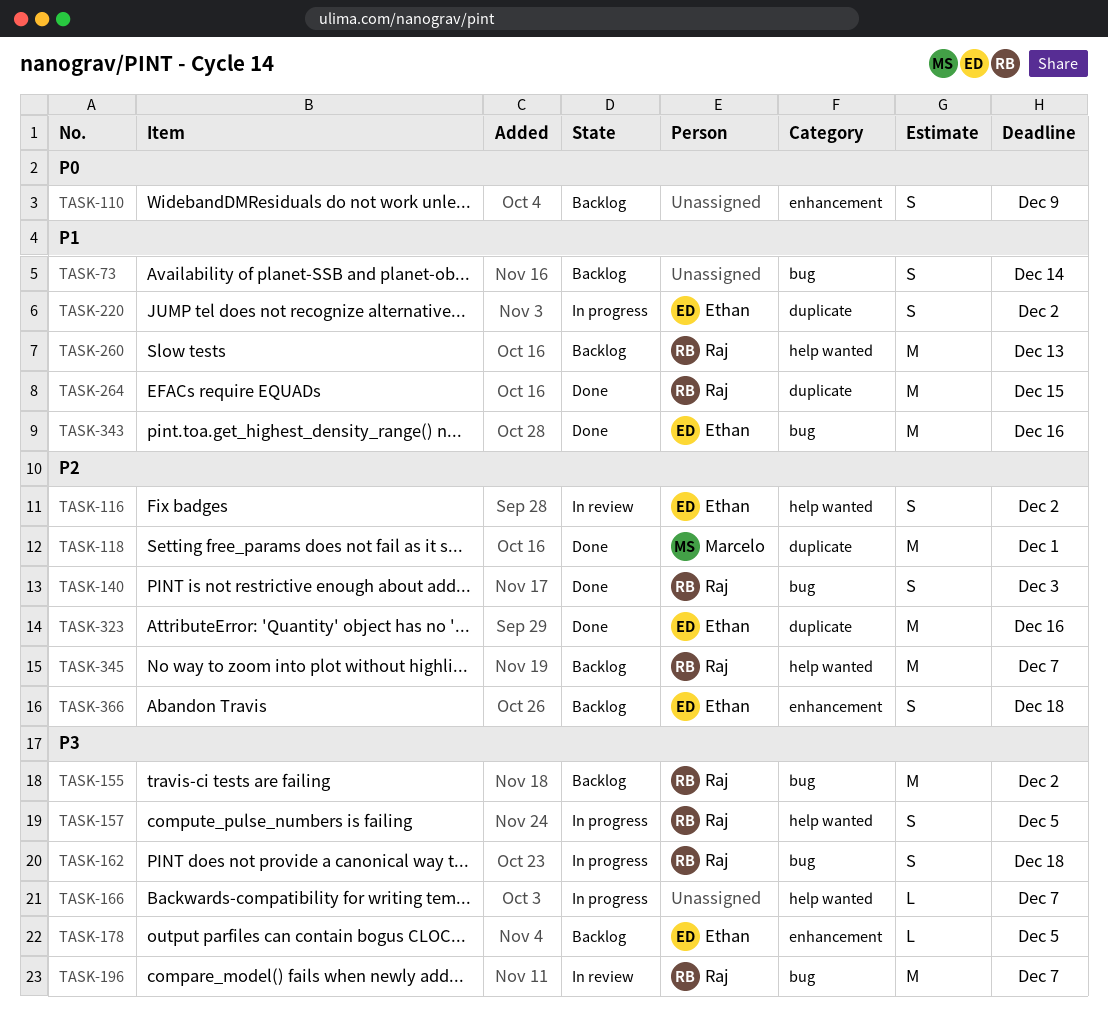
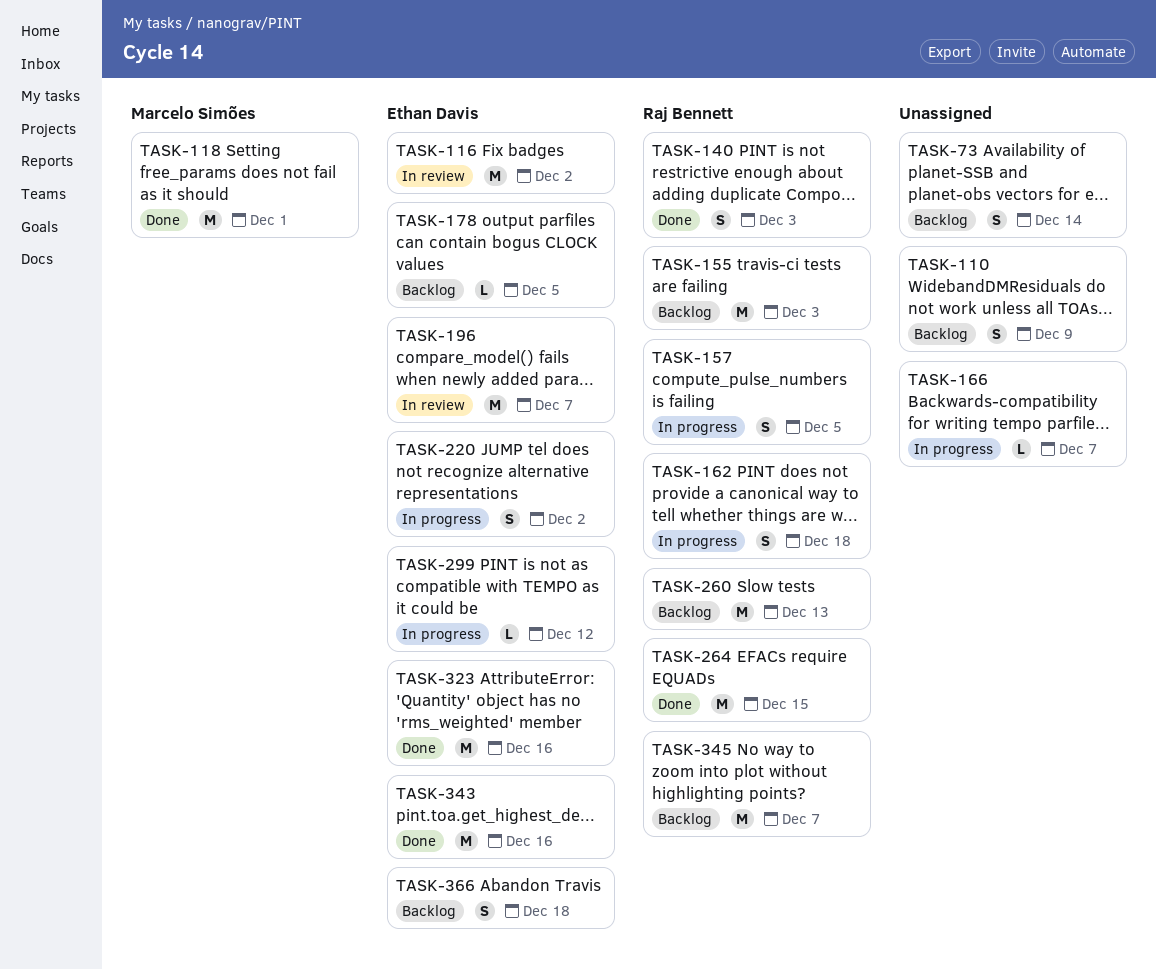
TASK-116, estimate: S -> M
TASK-155, due: Dec 2 -> Dec 3
TASK-196, owner: Raj Bennett -> Ethan Davis
TASK-299: none -> present

